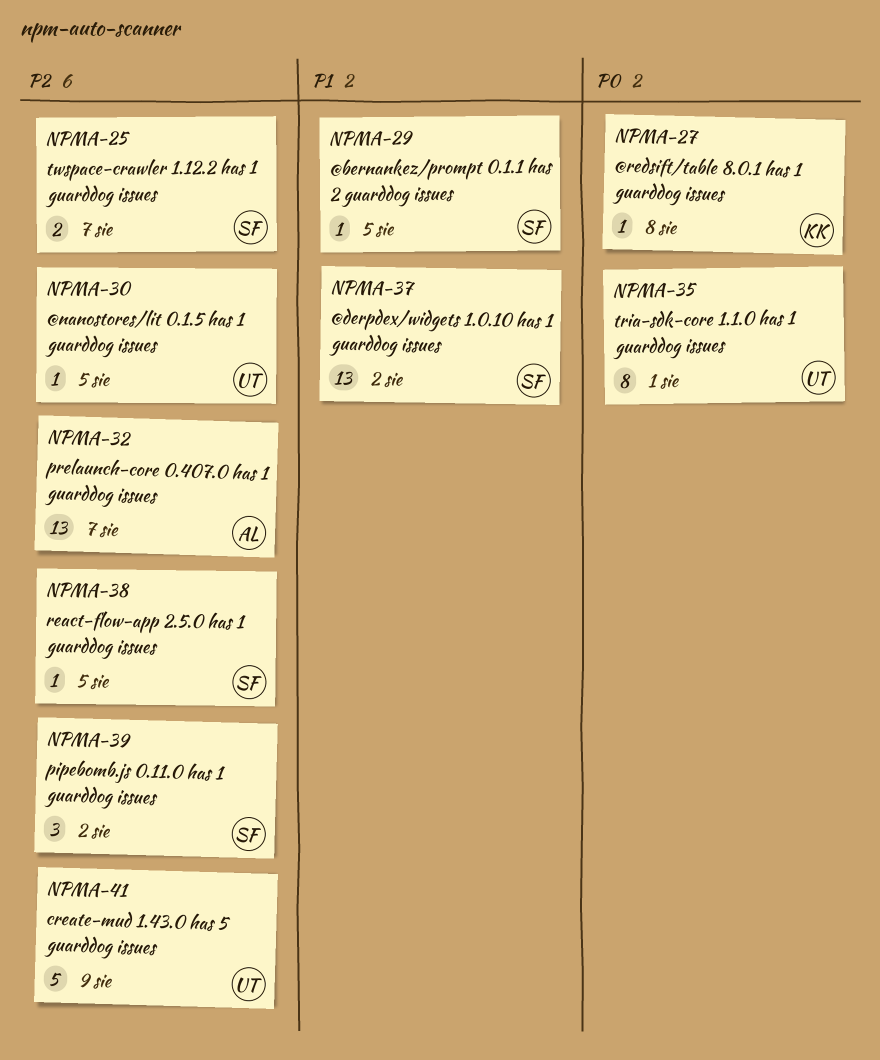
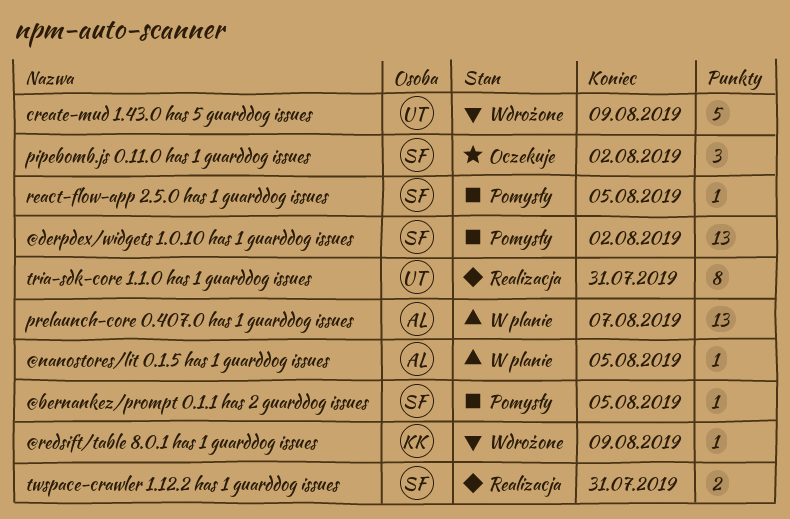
@nanostores/lit 0.1.5 has 1 guarddog issues, owner: UT -> AL
@redsift/table 8.0.1 has 1 guarddog issues, due: Aug 8 -> Aug 9
tria-sdk-core 1.1.0 has 1 guarddog issues, due: Aug 1 -> Jul 31
twspace-crawler 1.12.2 has 1 guarddog issues, due: Aug 7 -> Jul 31

